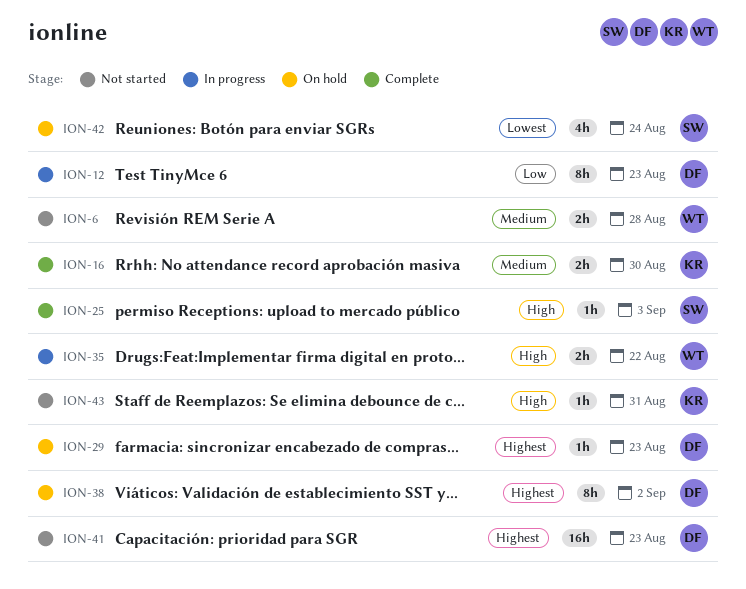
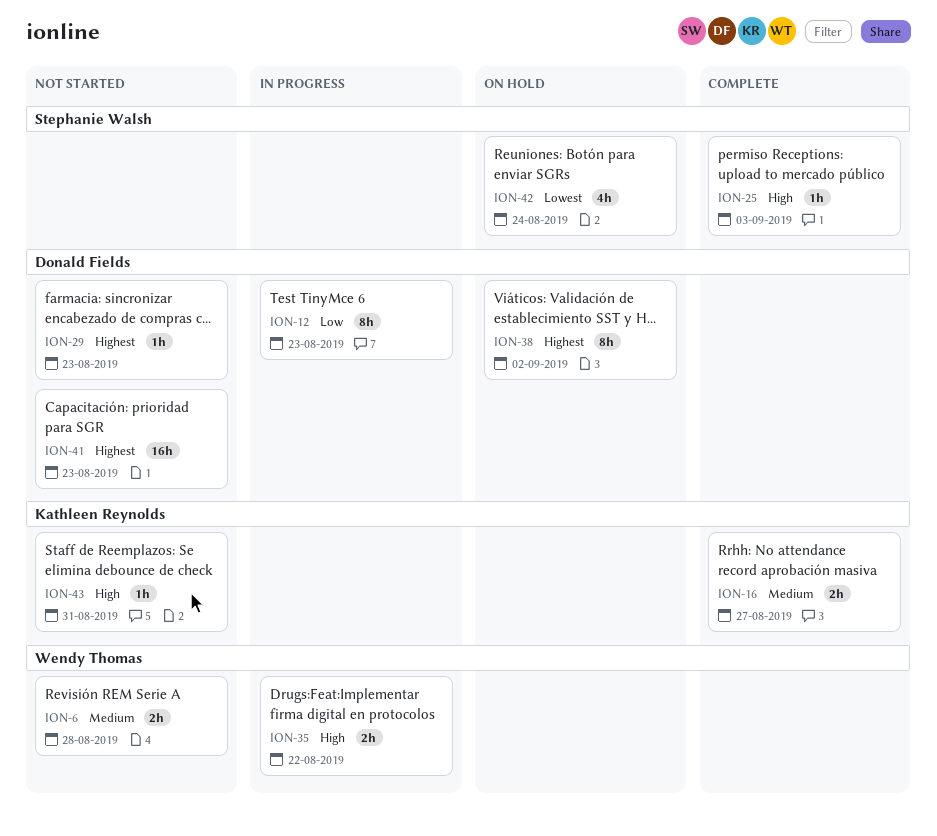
ION-16, due: Aug 30 -> Aug 27
ION-29, status: On hold -> Not started

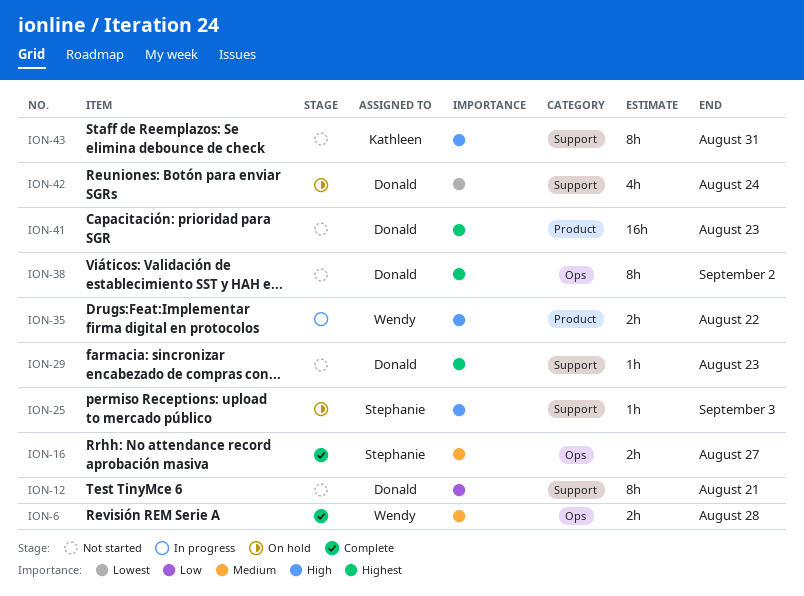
ION-6, status: Not started -> Complete
ION-12, status: In progress -> Not started
ION-12, due: Aug 23 -> Aug 21
ION-16, owner: Kathleen Reynolds -> Stephanie Walsh
ION-25, status: Complete -> On hold
ION-38, status: On hold -> Not started
ION-42, owner: Stephanie Walsh -> Donald Fields
ION-43, estimate: 1h -> 8h

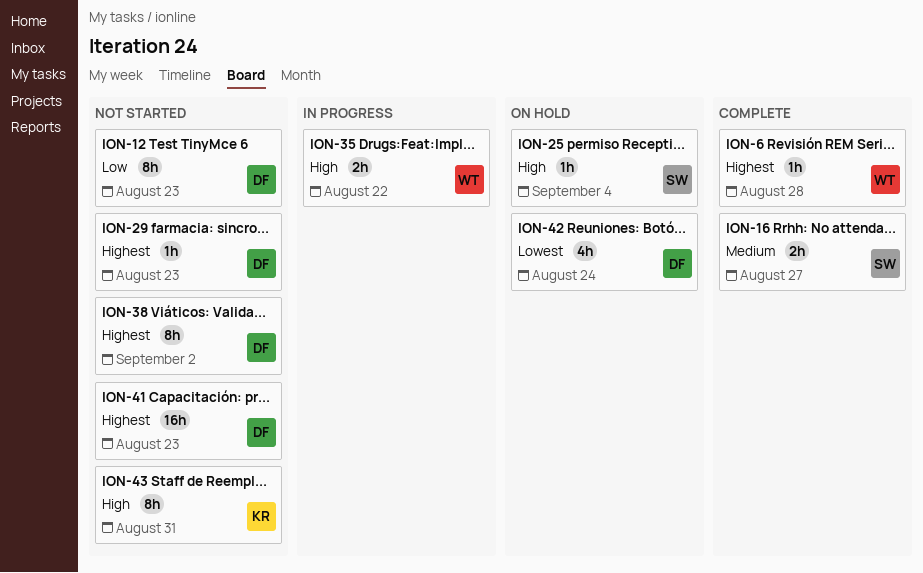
ION-6, priority: Medium -> Highest
ION-6, estimate: 2h -> 1h
ION-12, due: Aug 21 -> Aug 23
ION-25, due: Sep 3 -> Sep 4

